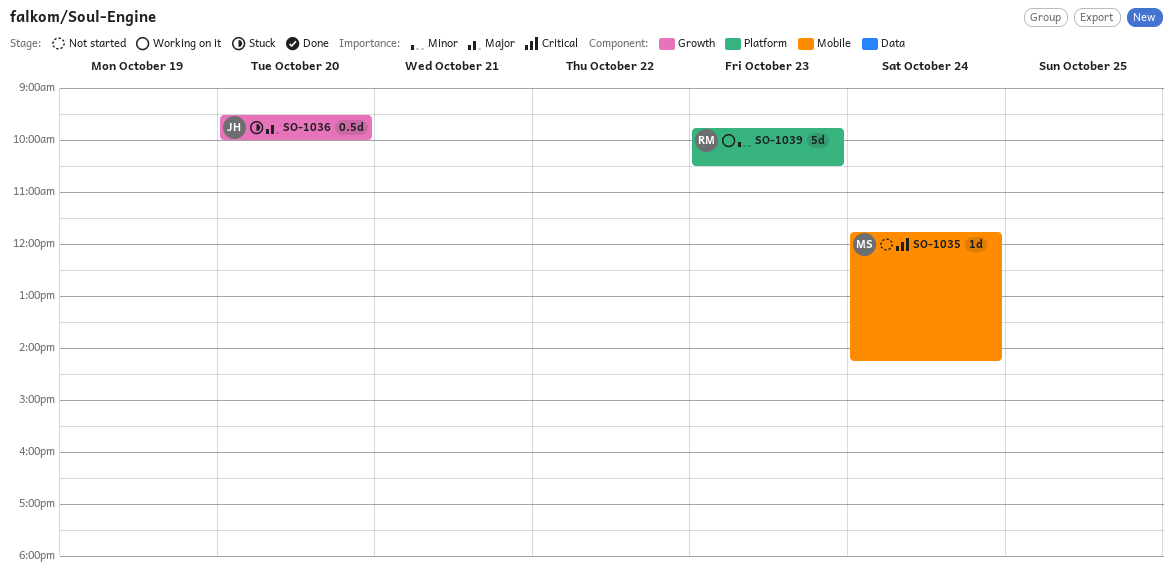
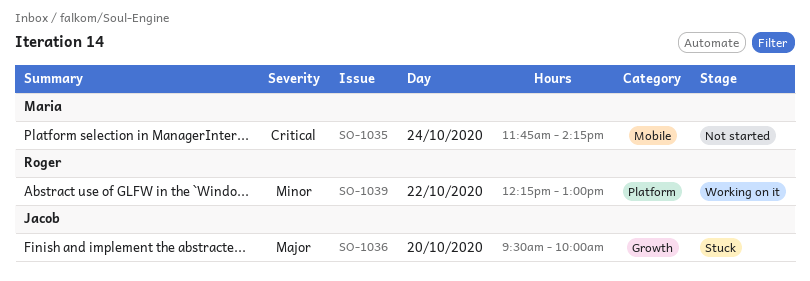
SO-1039, day: Oct 23 -> Oct 22
SO-1039, begins: 09:45 -> 12:15
SO-1039, ends: 10:30 -> 13:00

